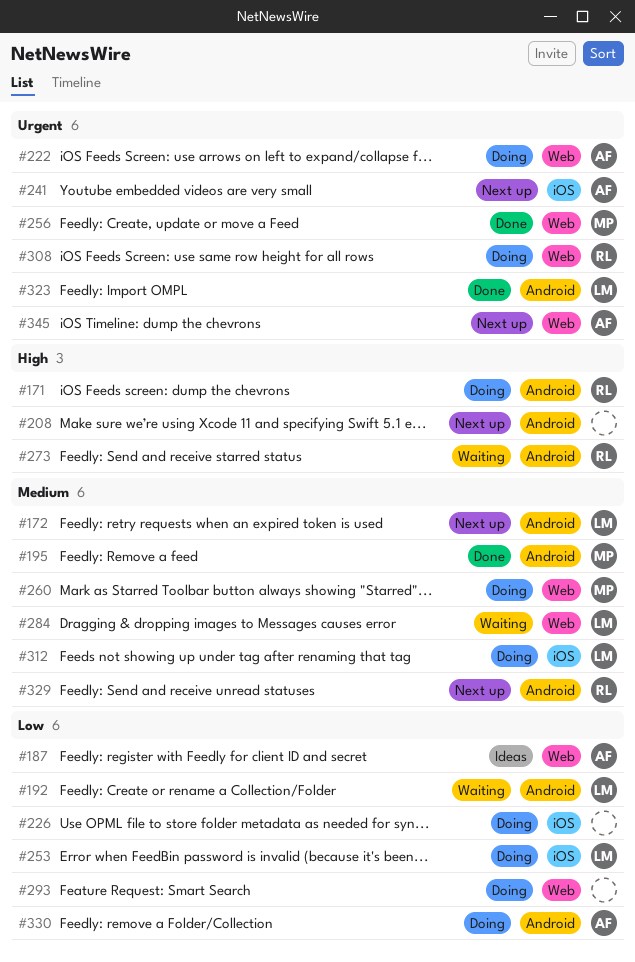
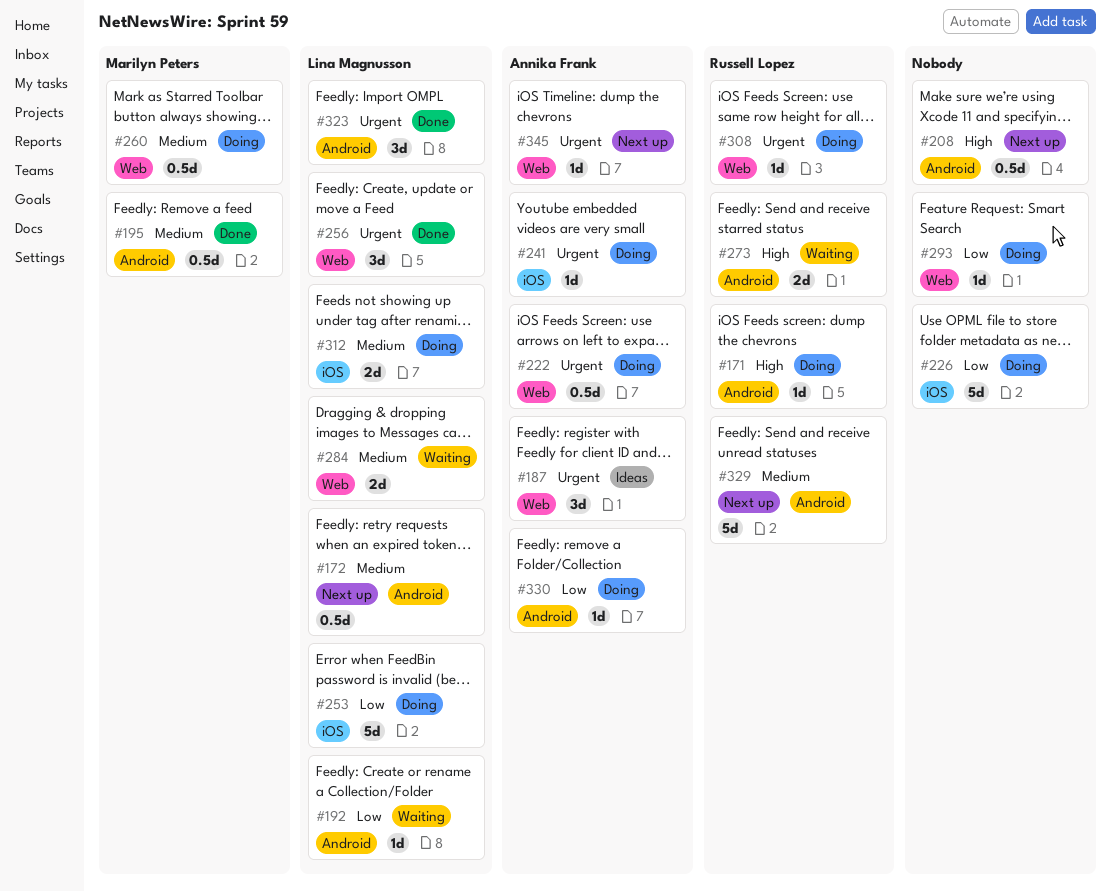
#187, priority: Low -> Urgent
#241, status: Next up -> Doing
#256, owner: Marilyn Peters -> Lina Magnusson

